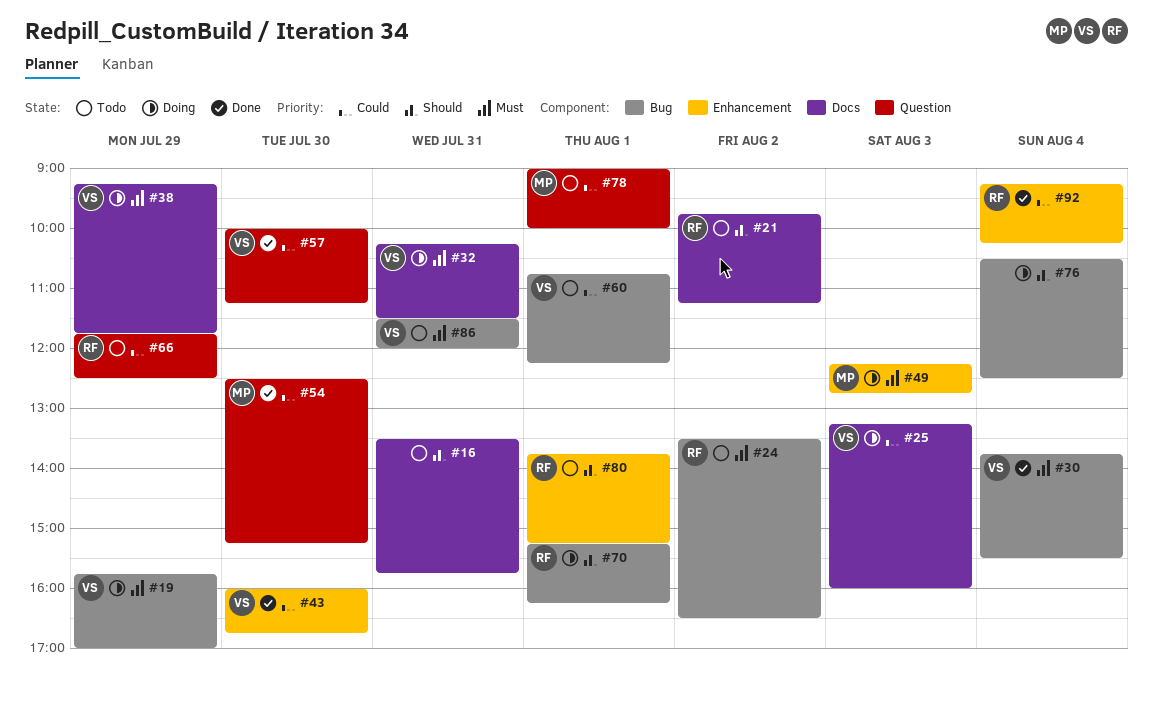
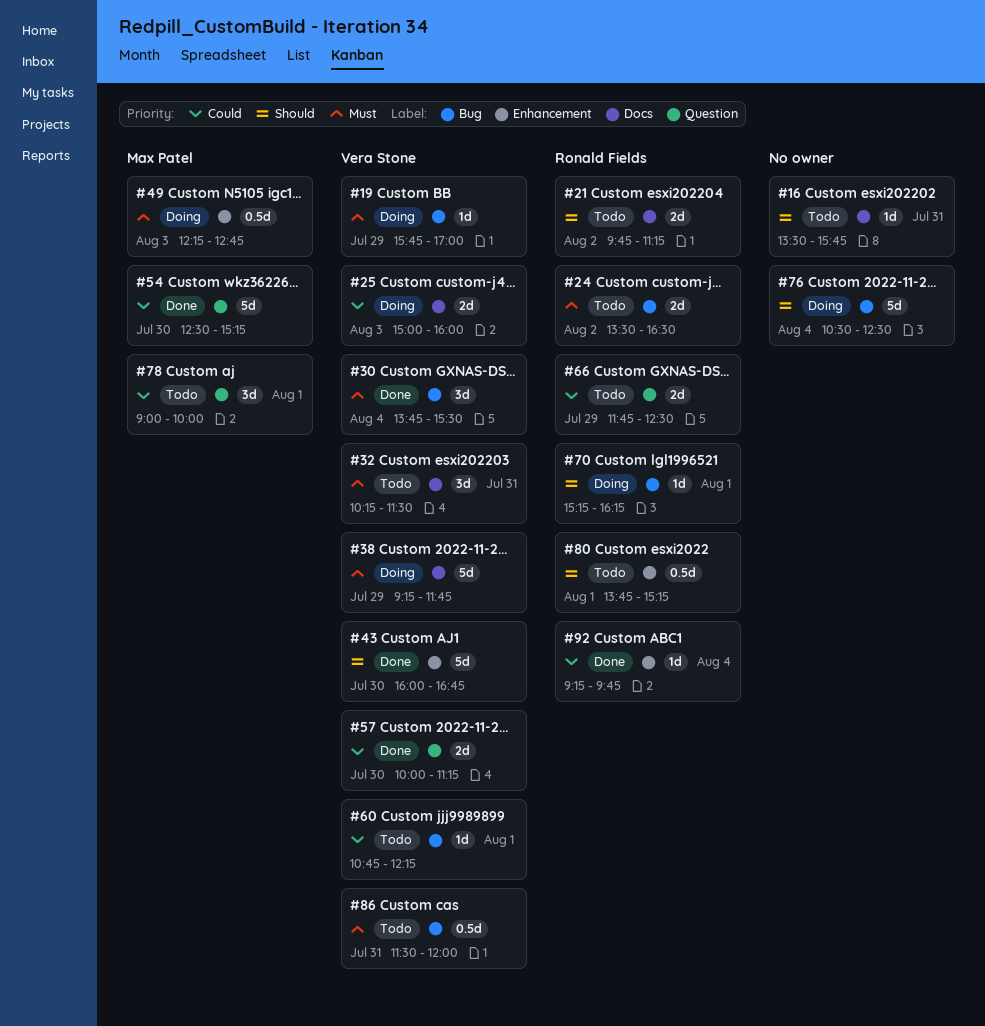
#25, begins: 13:15 -> 15:00
#32, status: Doing -> Todo
#43, priority: Could -> Should
#92, ends: 10:15 -> 09:45

